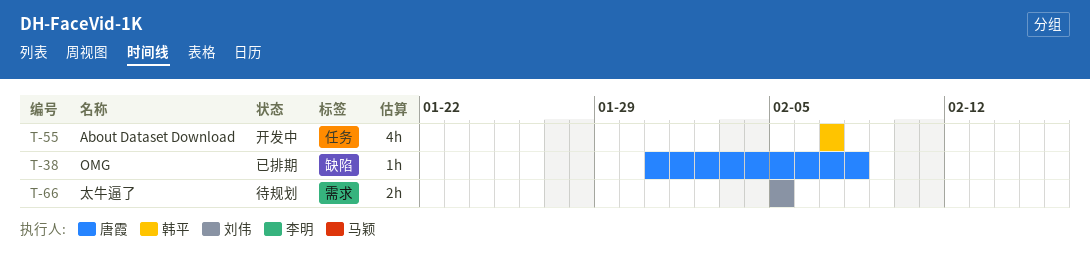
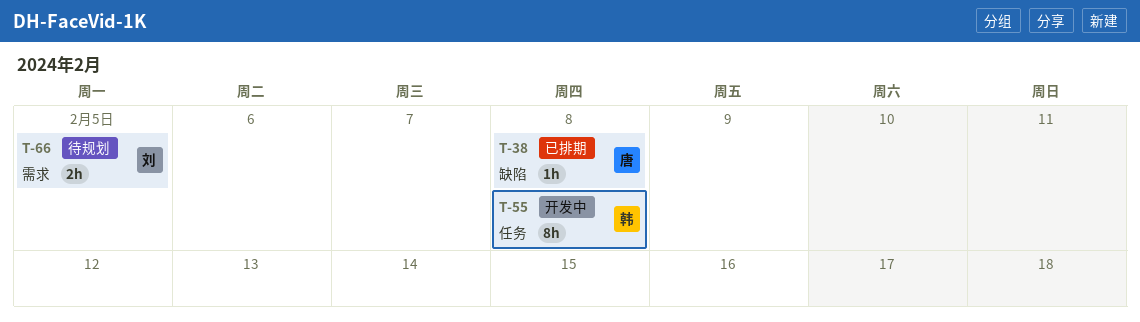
T-55, estimate: 4h -> 8h
T-55, due: Feb 7 -> Feb 8

